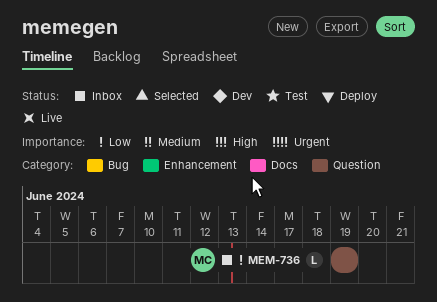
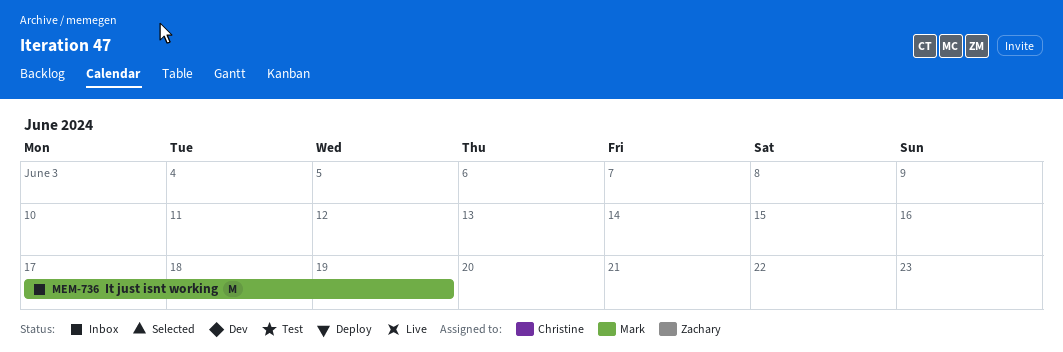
MEM-736, estimate: L -> M
MEM-736, start: Jun 19 -> Jun 17

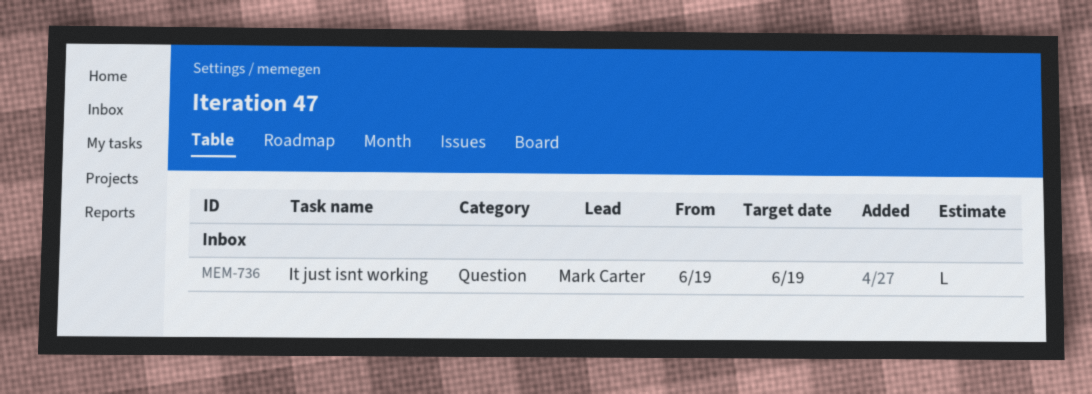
MEM-736, estimate: M -> L
MEM-736, start: Jun 17 -> Jun 19

